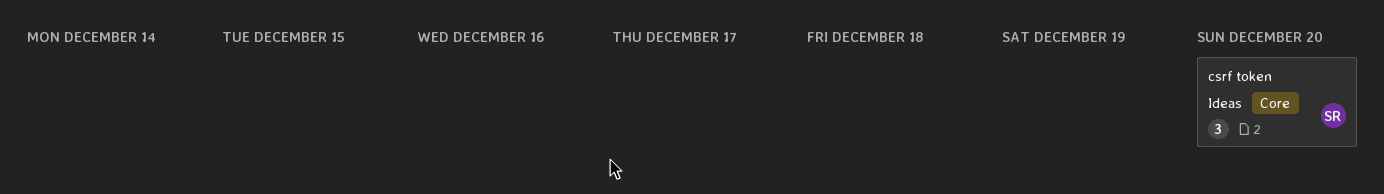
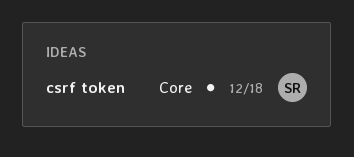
csrf token, estimate: 3 -> 1
csrf token, due: Dec 20 -> Dec 18

